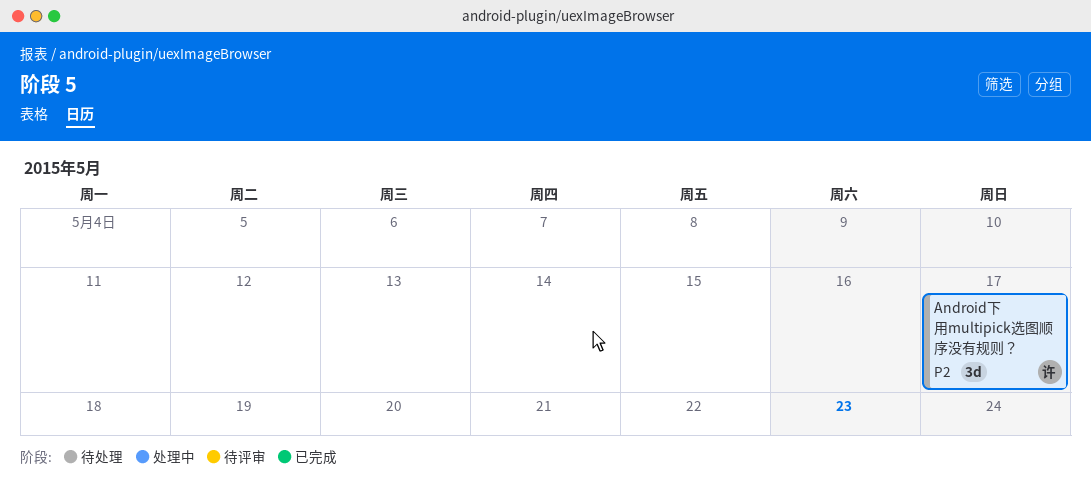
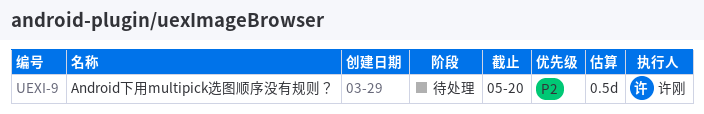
Android下用multipick选图顺序没有规则？, estimate: 3d -> 0.5d
Android下用multipick选图顺序没有规则？, due: May 17 -> May 20

